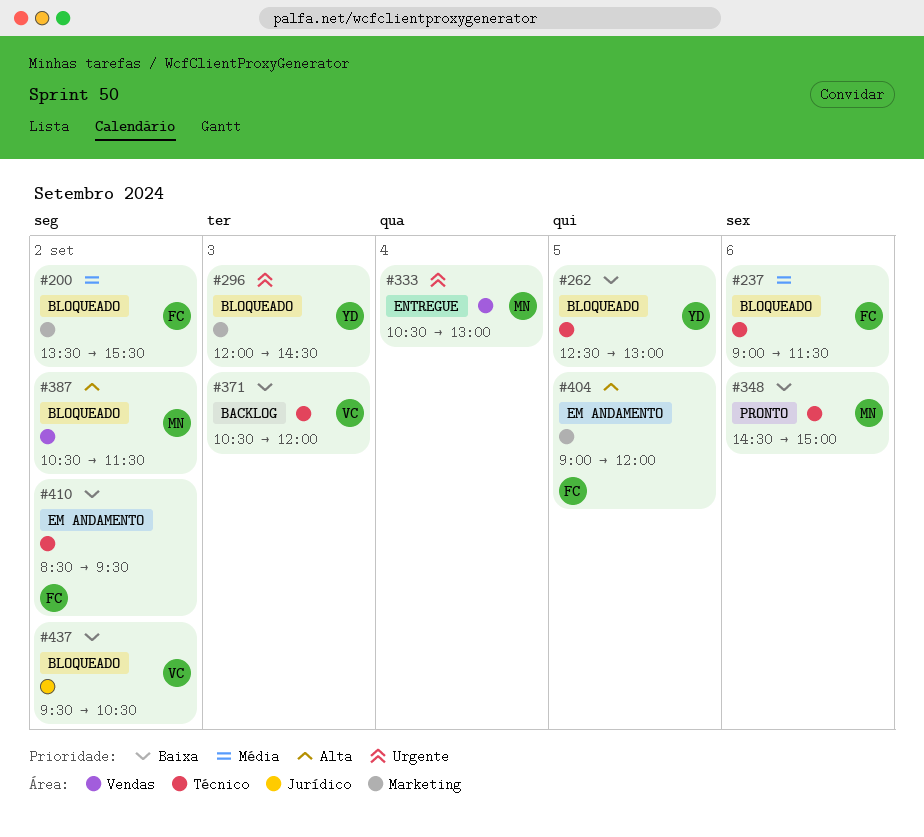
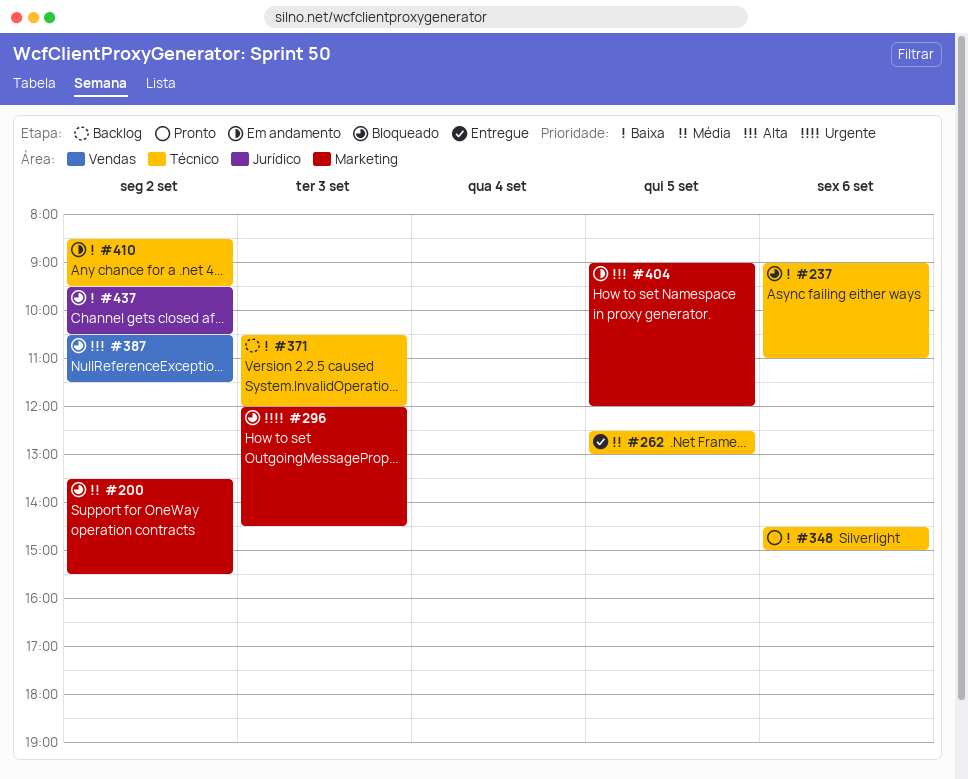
#237, priority: Média -> Baixa
#237, ends: 11:30 -> 11:00
#262, status: Bloqueado -> Entregue
#262, priority: Baixa -> Média
#333: present -> none

